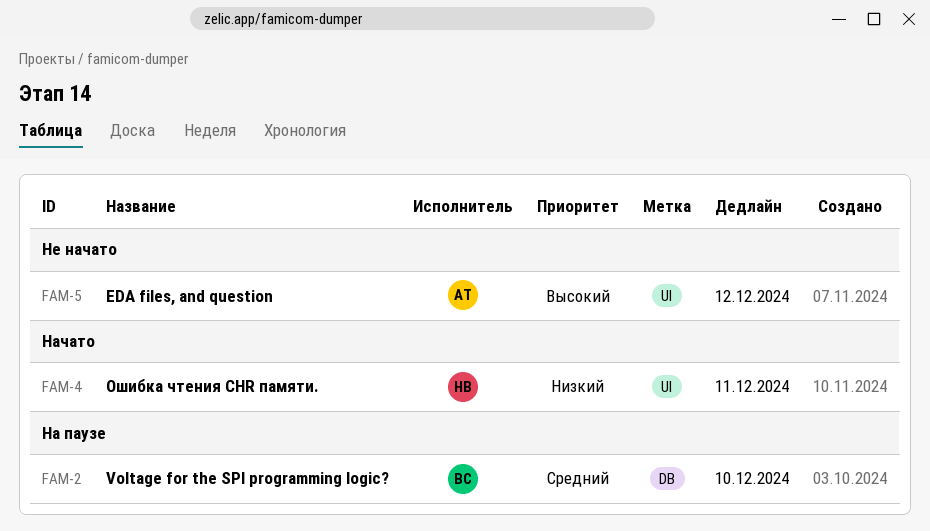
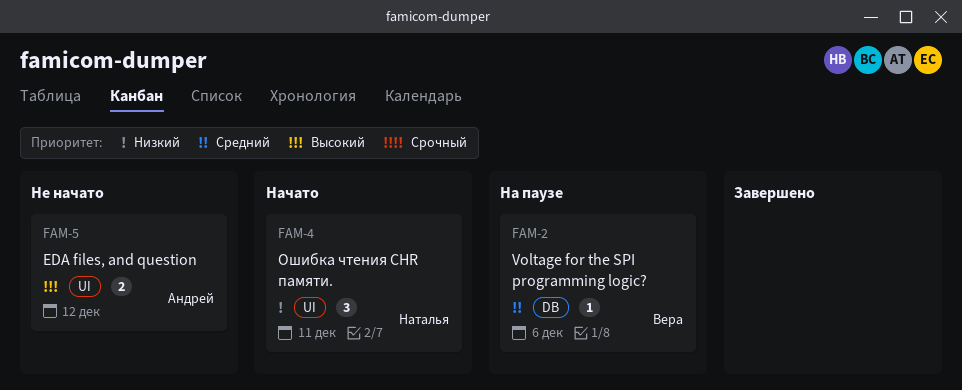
FAM-2, due: Dec 10 -> Dec 6

